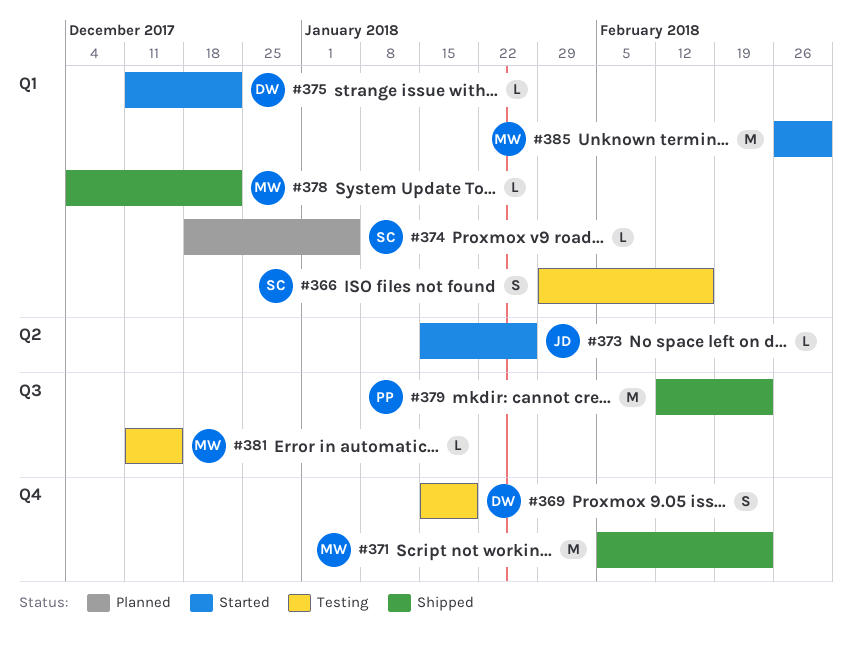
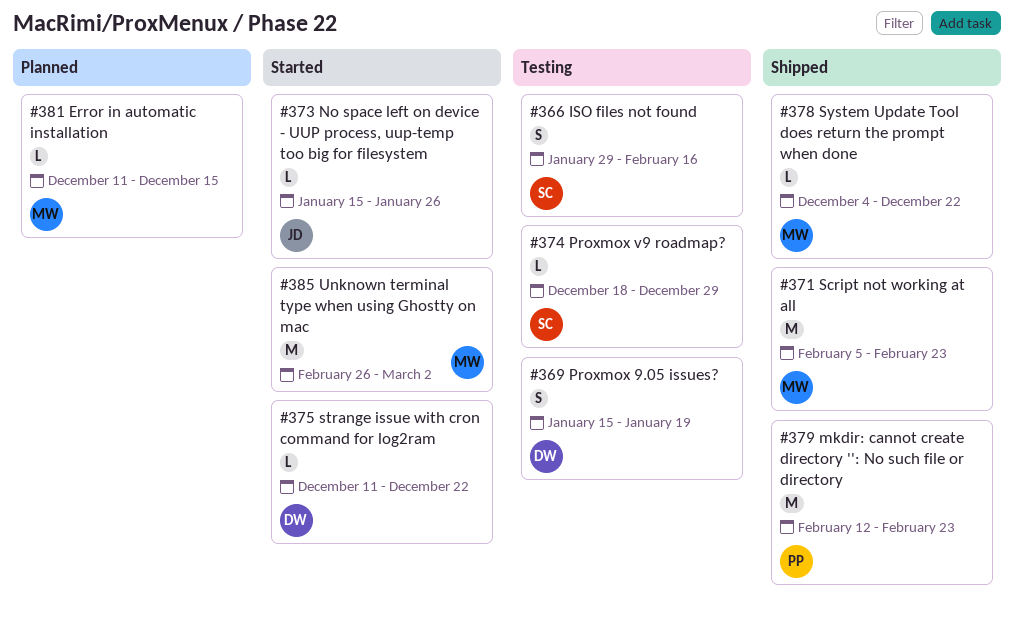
#374, status: Planned -> Testing
#374, due: Jan 5 -> Dec 29
#381, status: Testing -> Planned

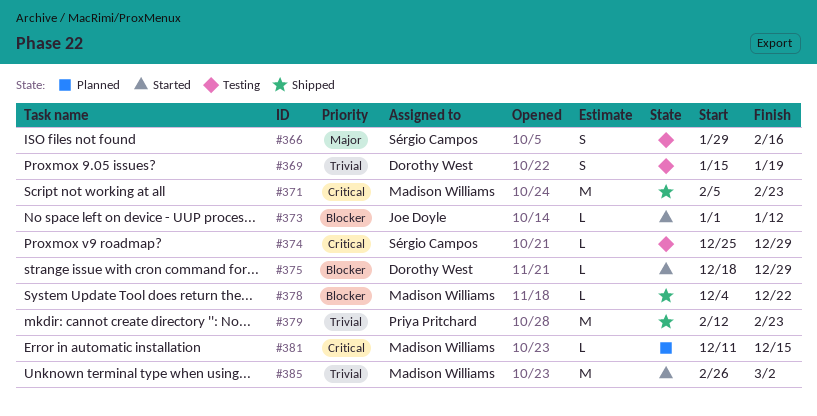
#373, start: Jan 15 -> Jan 1
#373, due: Jan 26 -> Jan 12
#374, start: Dec 18 -> Dec 25
#375, start: Dec 11 -> Dec 18
#375, due: Dec 22 -> Dec 29

